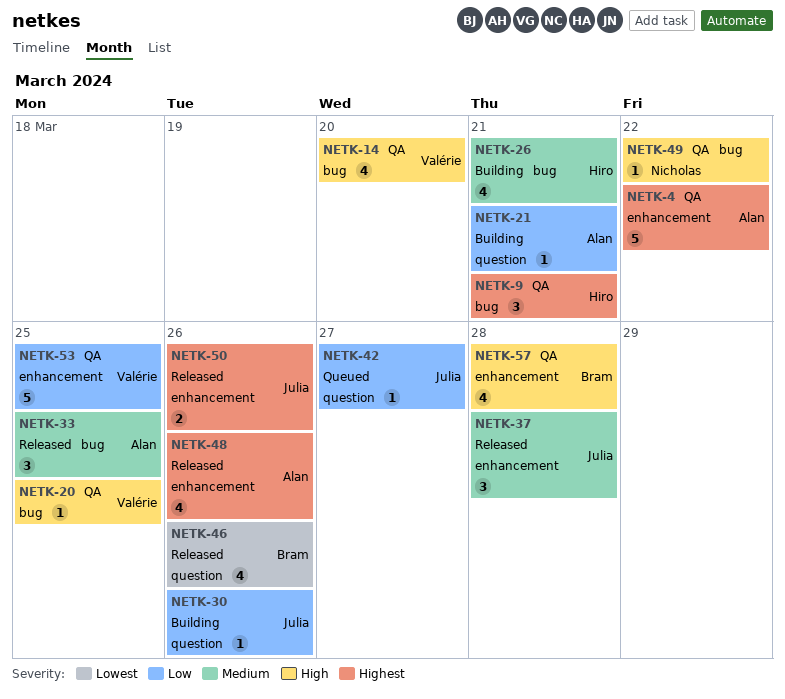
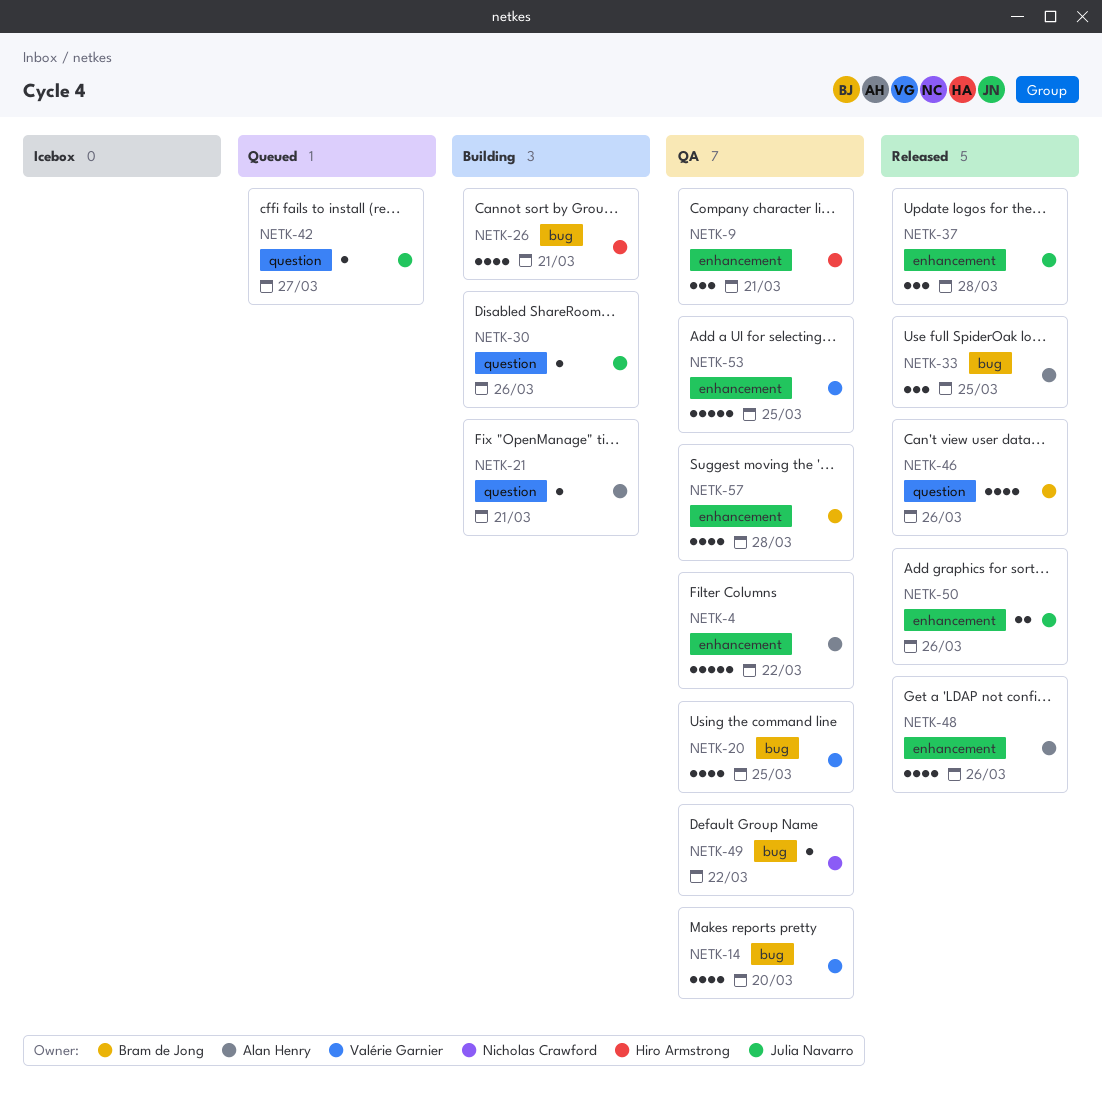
NETK-9, label: bug -> enhancement
NETK-20, estimate: 1 -> 4

